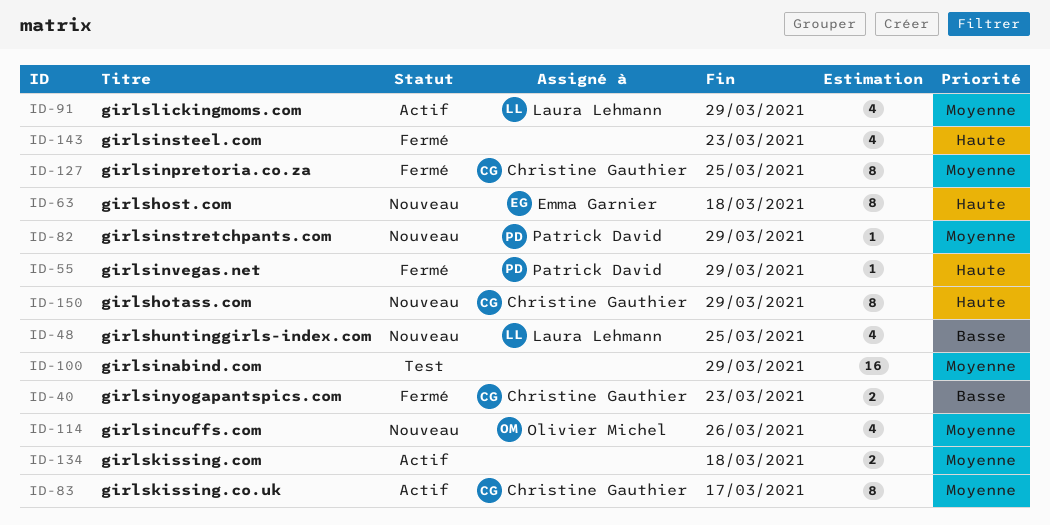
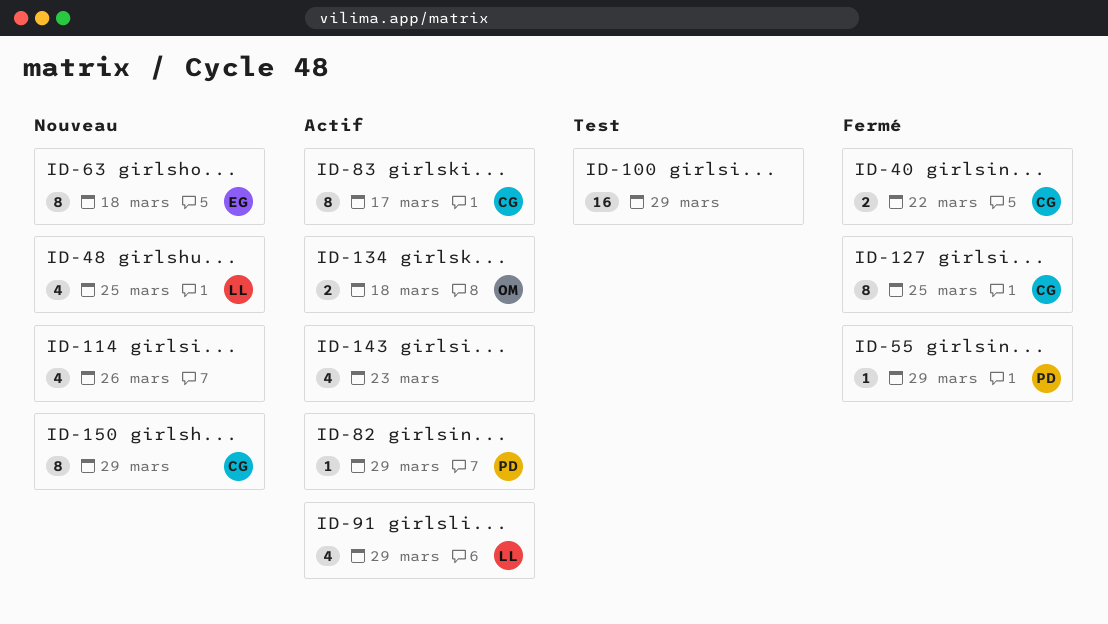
ID-40, due: Mar 23 -> Mar 22
ID-82, status: Nouveau -> Actif
ID-114, owner: Olivier Michel -> none
ID-134, owner: none -> Olivier Michel
ID-143, status: Fermé -> Actif

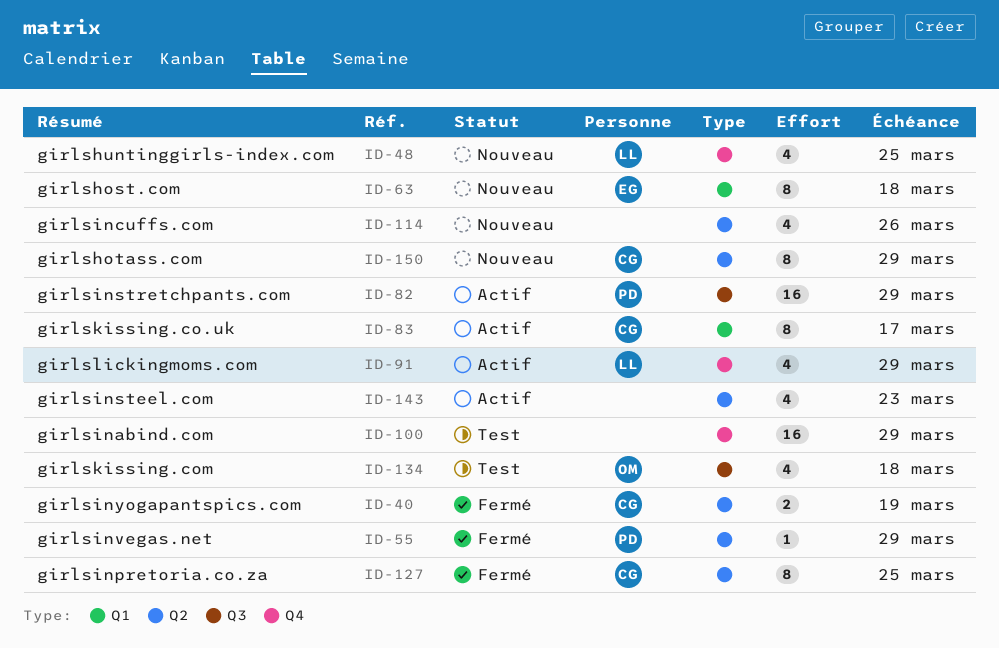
ID-40, due: Mar 22 -> Mar 19
ID-82, estimate: 1 -> 16
ID-134, status: Actif -> Test
ID-134, estimate: 2 -> 4

